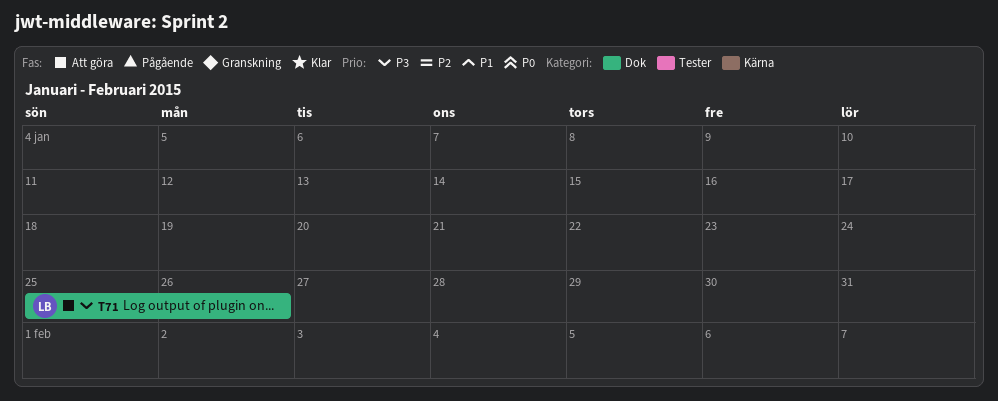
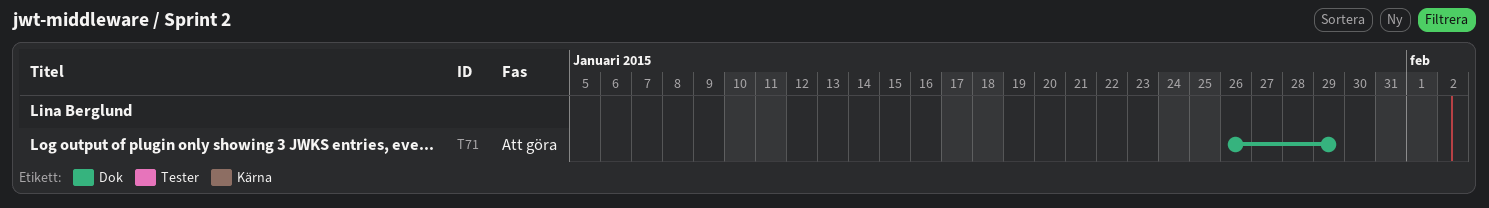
T71, start: Jan 25 -> Jan 26
T71, due: Jan 26 -> Jan 29

